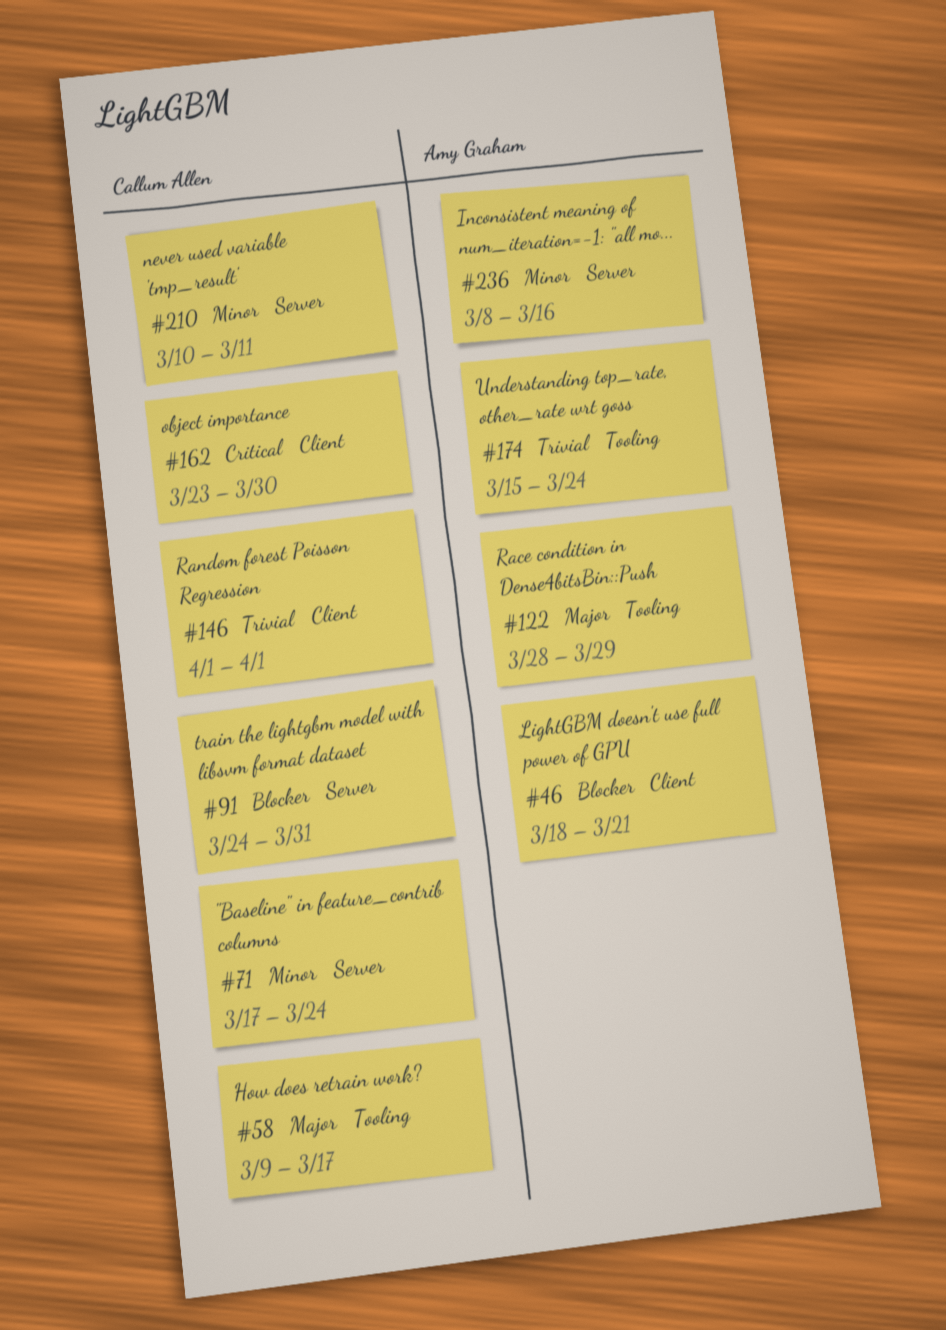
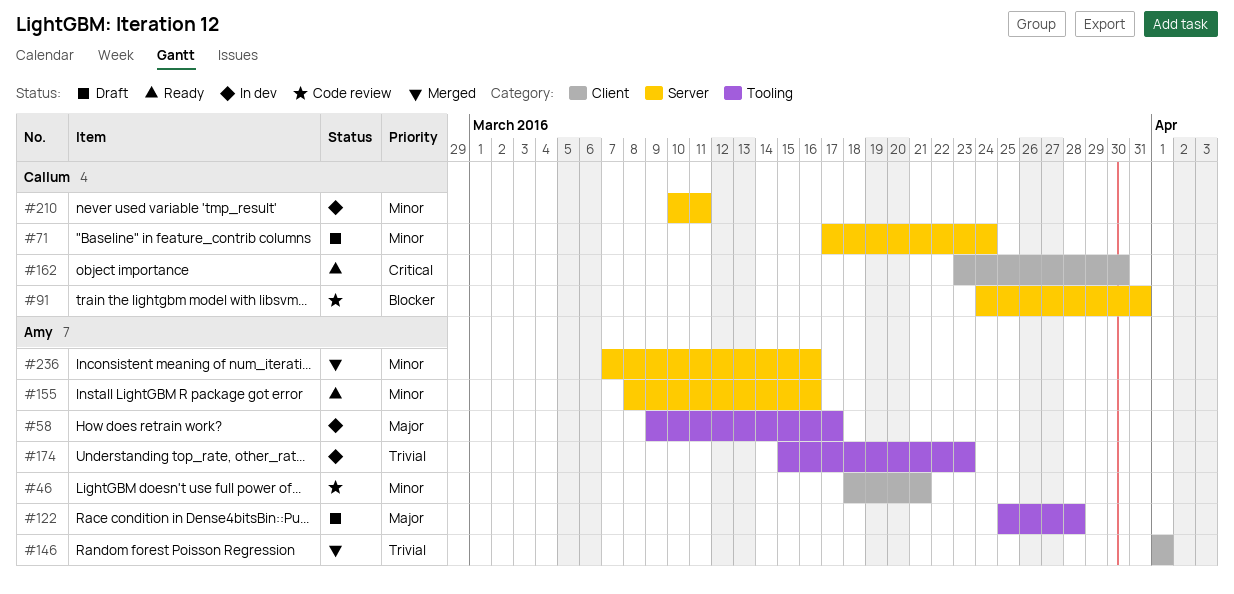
#46, priority: Blocker -> Minor
#58, owner: Callum Allen -> Amy Graham
#122, start: Mar 28 -> Mar 25
#122, due: Mar 29 -> Mar 28
#146, owner: Callum Allen -> Amy Graham
#155: none -> present
#174, due: Mar 24 -> Mar 23
#236, start: Mar 8 -> Mar 7

